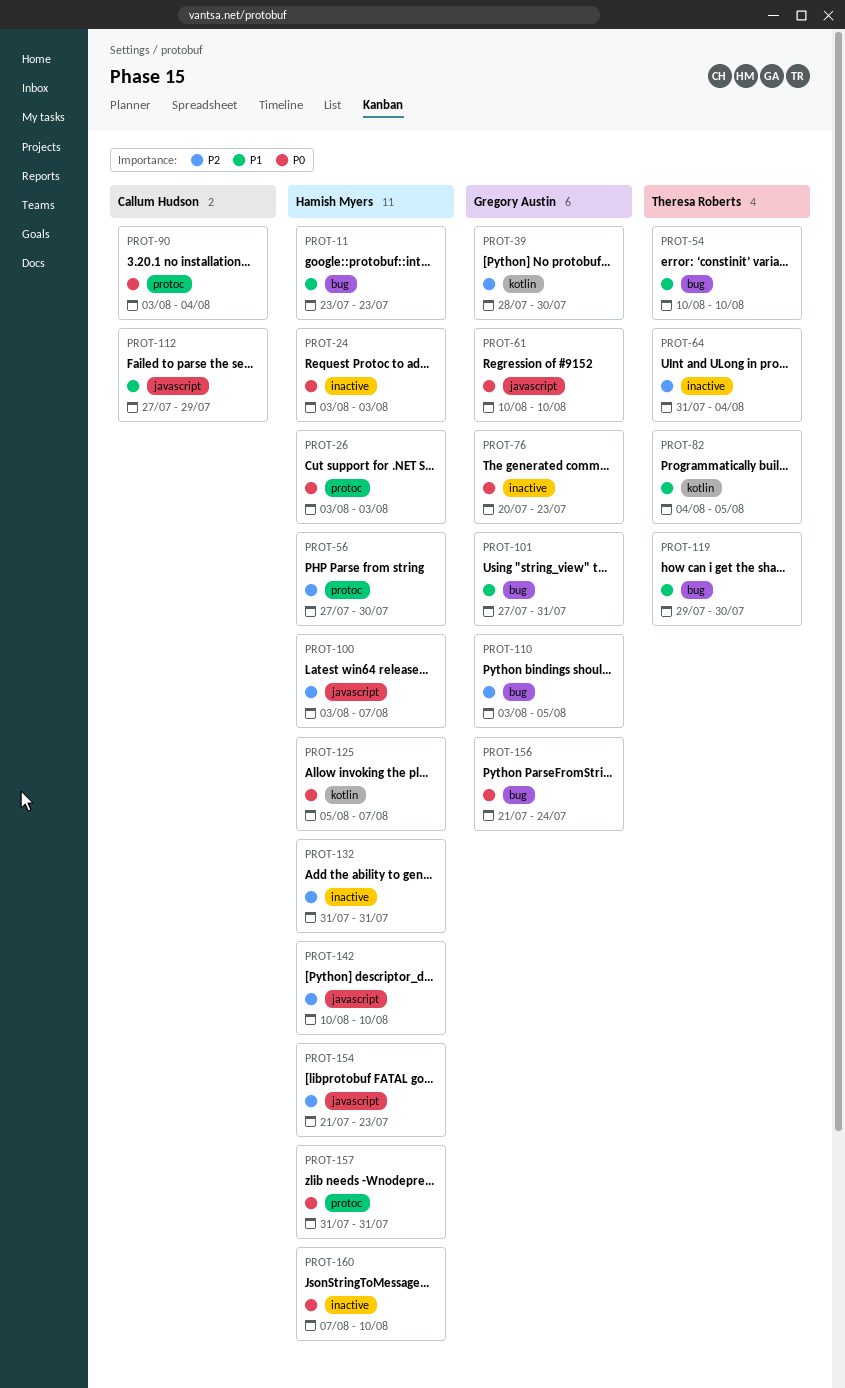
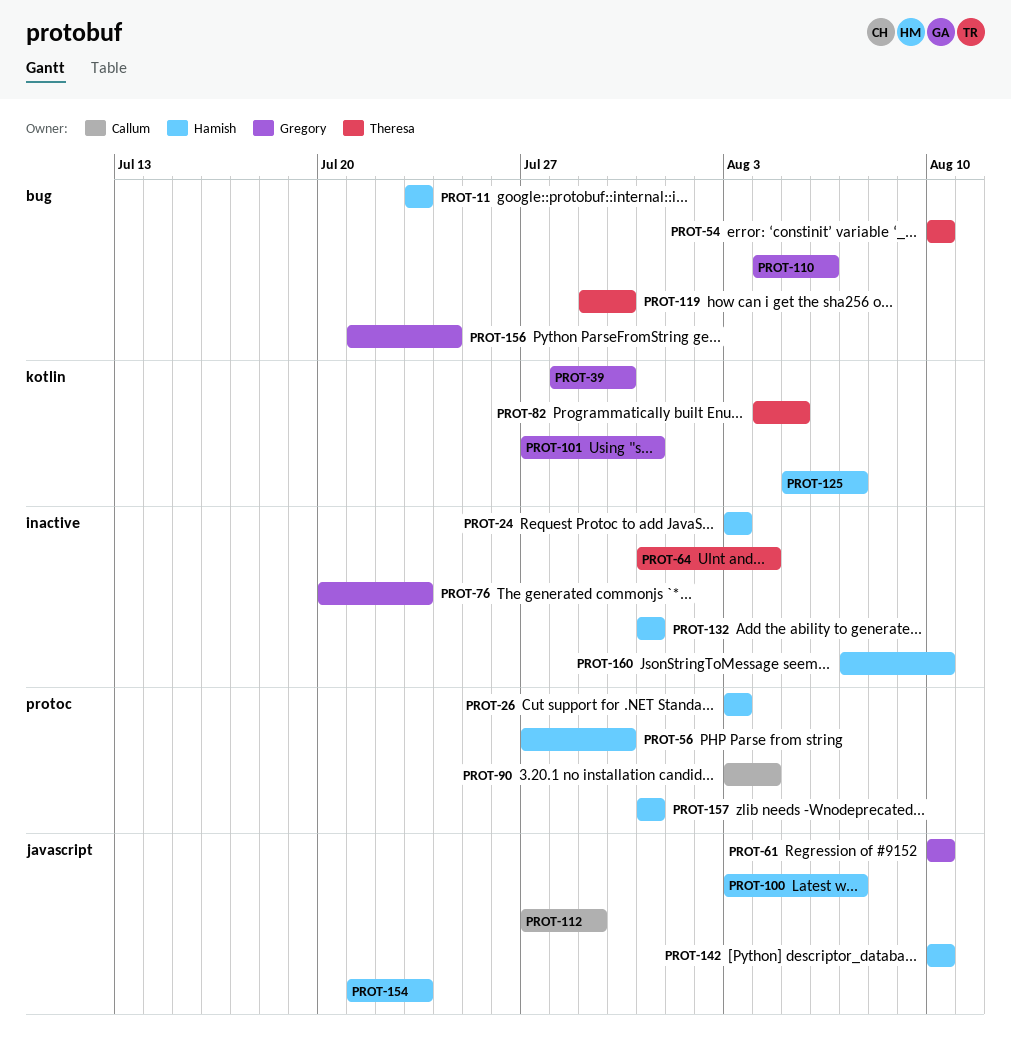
PROT-101, label: bug -> kotlin
PROT-110, start: Aug 3 -> Aug 4
PROT-110, due: Aug 5 -> Aug 6

